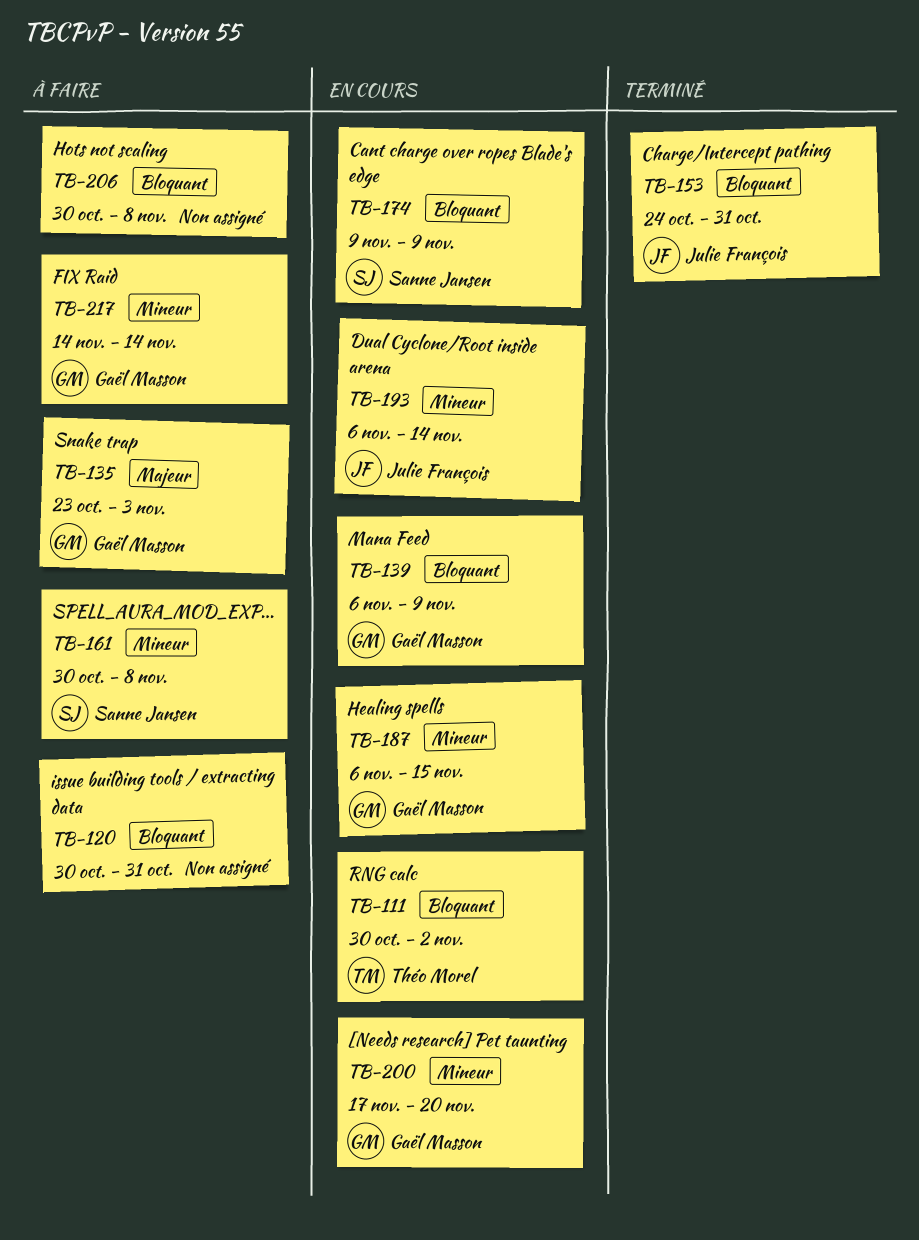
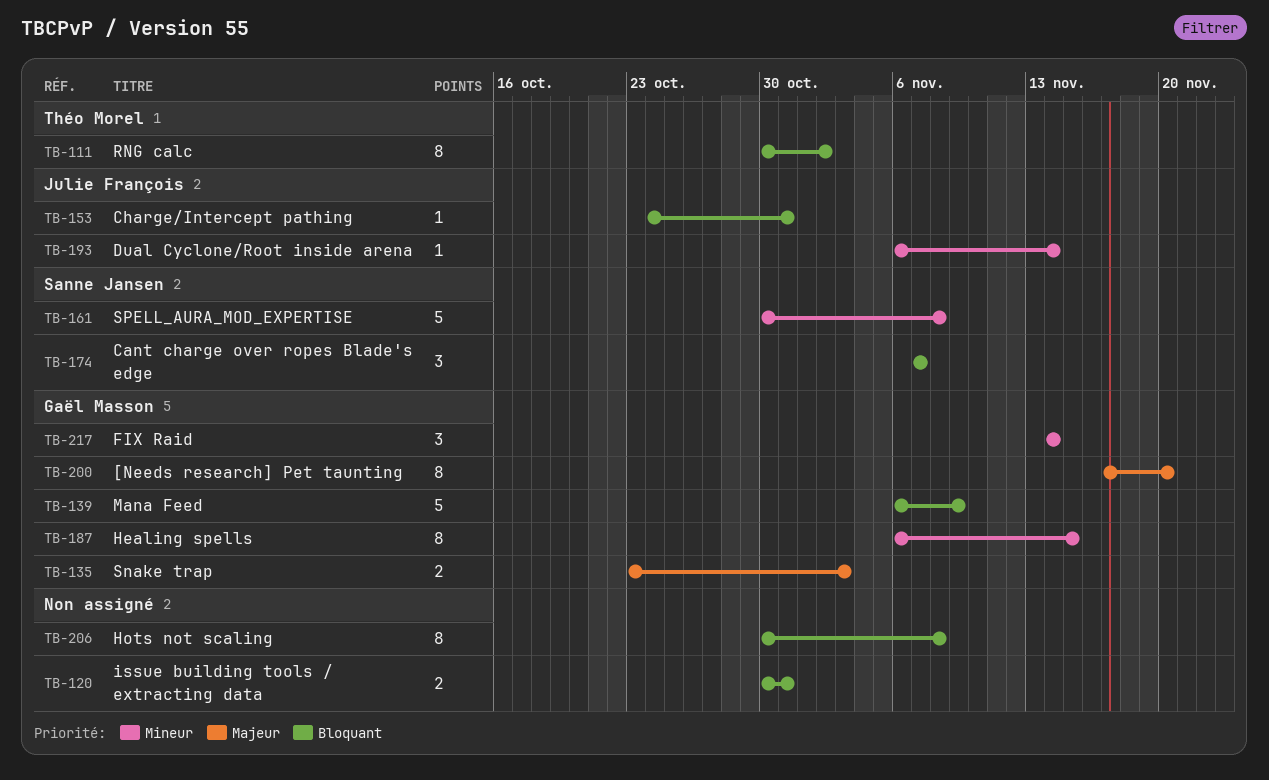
TB-174, start: Nov 9 -> Nov 7
TB-174, due: Nov 9 -> Nov 7
TB-200, priority: Mineur -> Majeur

